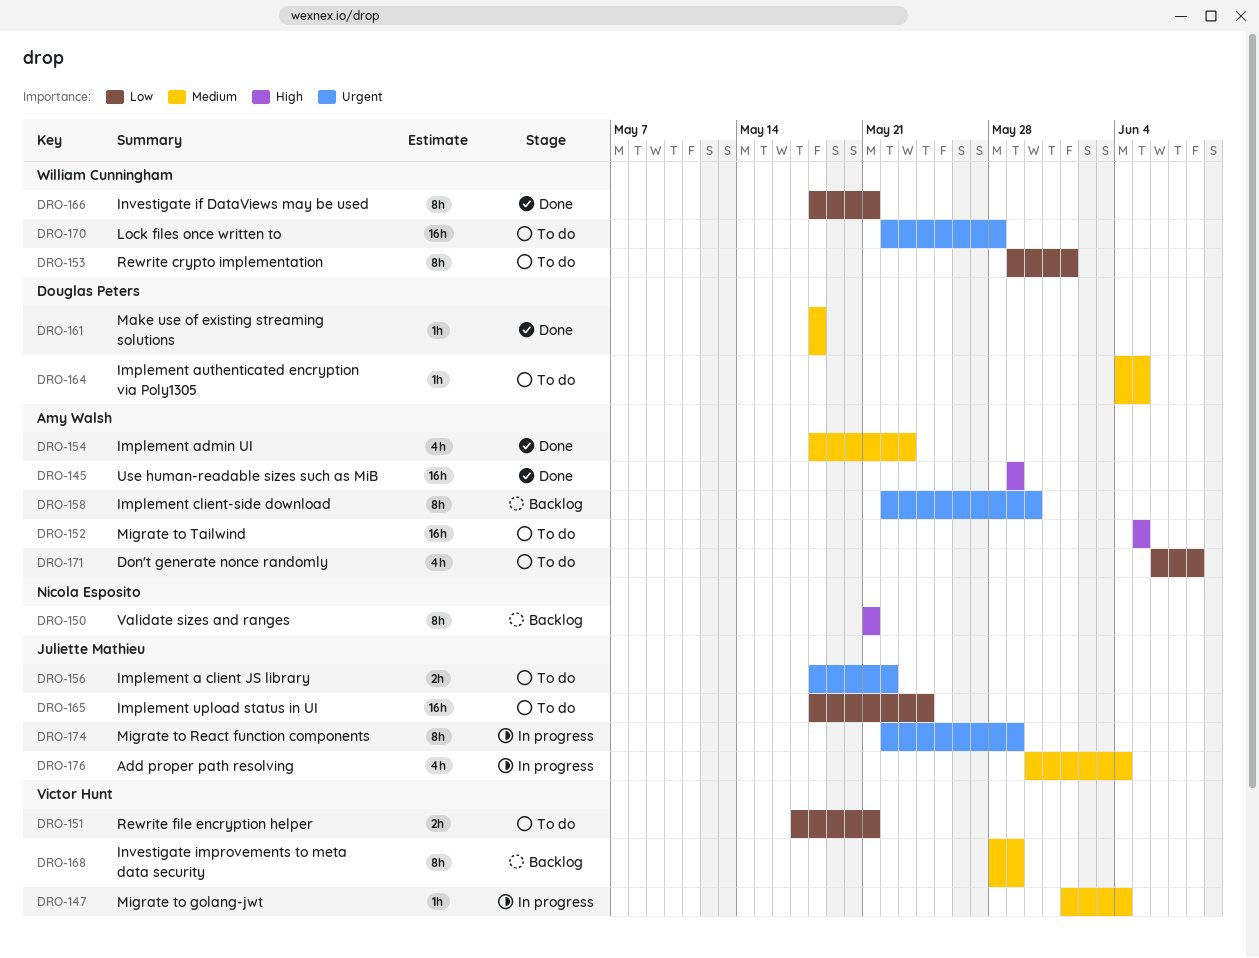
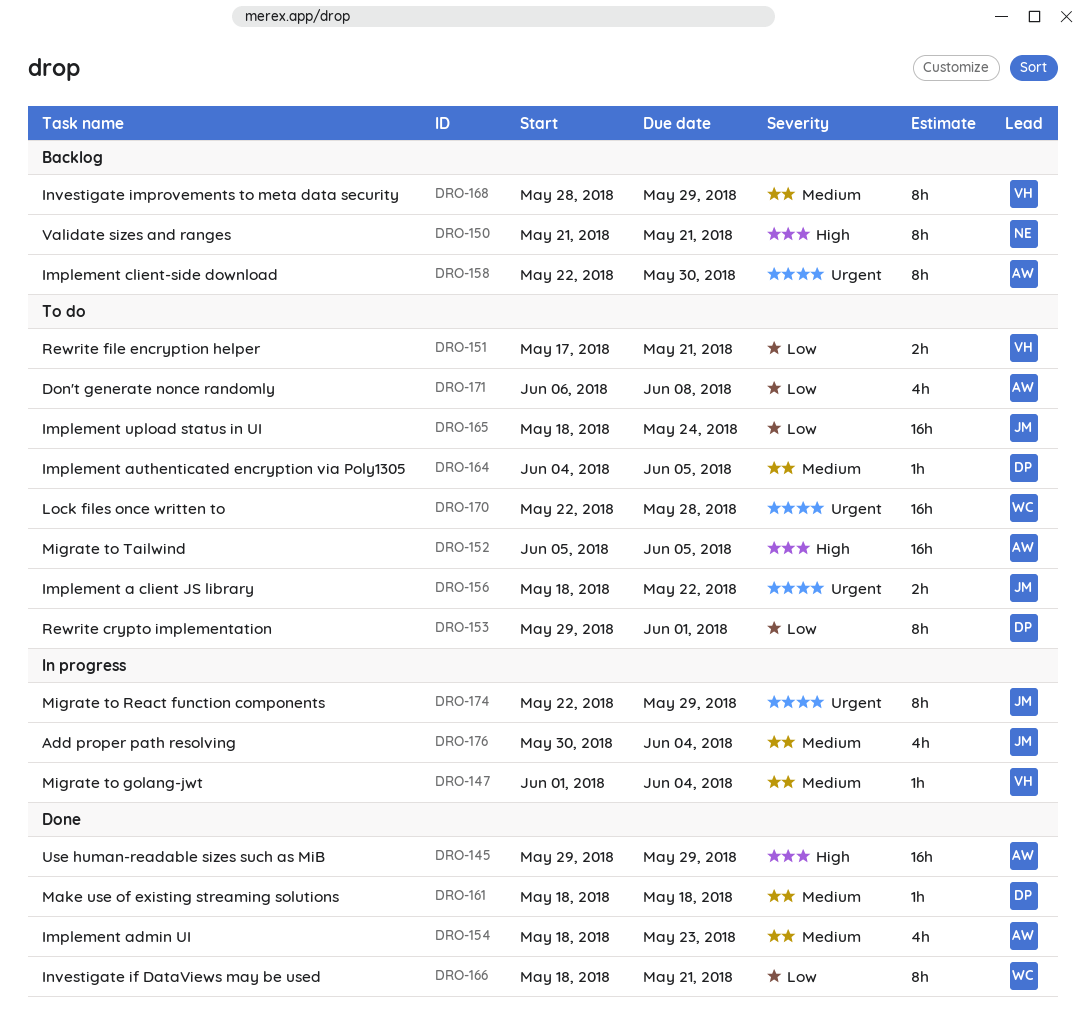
DRO-153, owner: William Cunningham -> Douglas Peters

